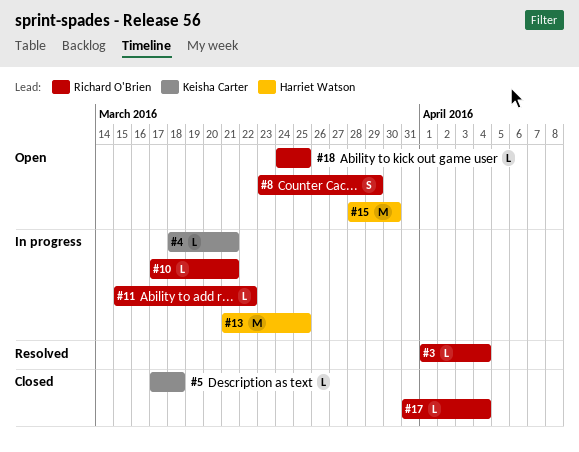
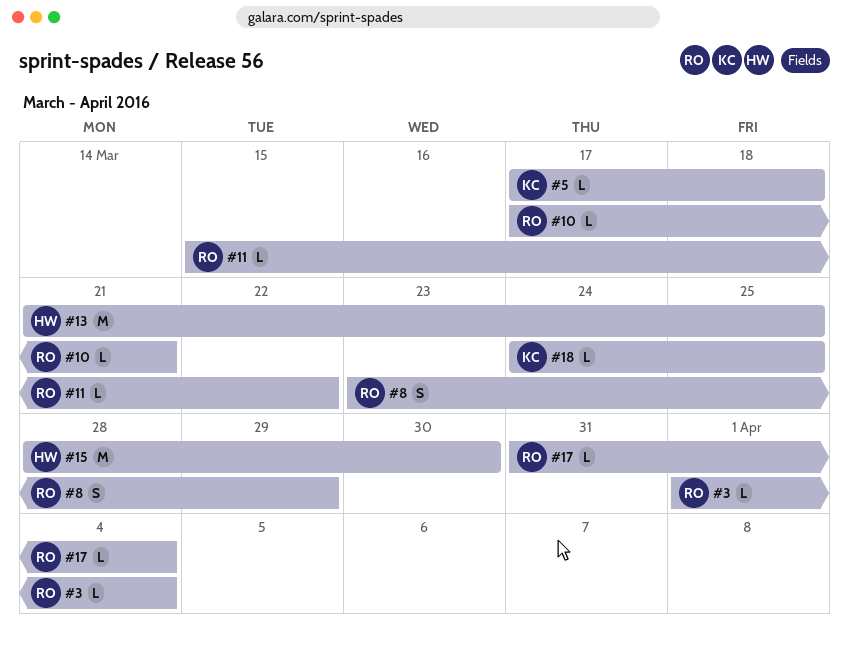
#4: present -> none
#18, owner: Richard O'Brien -> Keisha Carter

